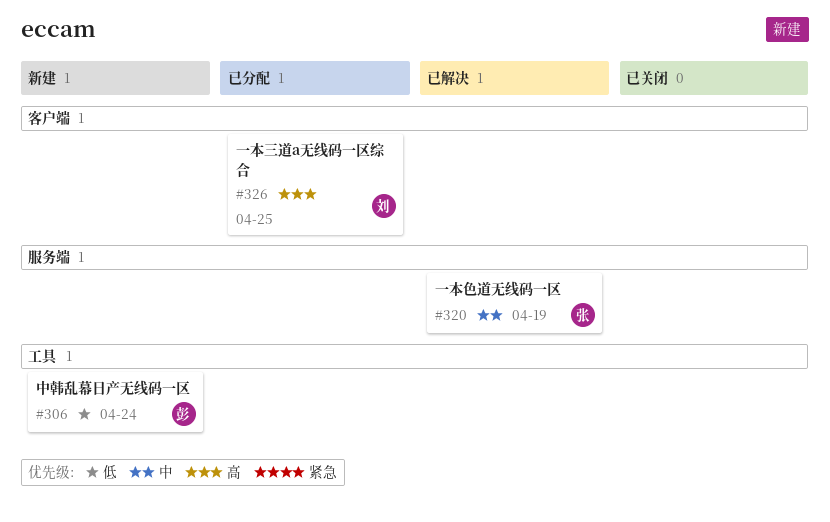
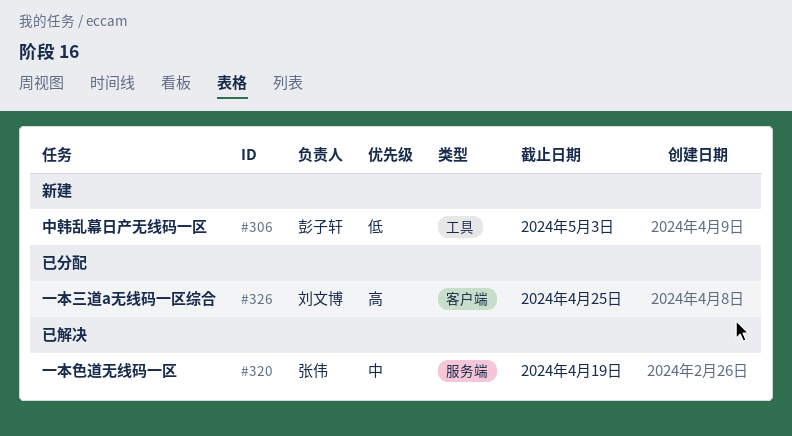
#306, due: Apr 24 -> May 3

